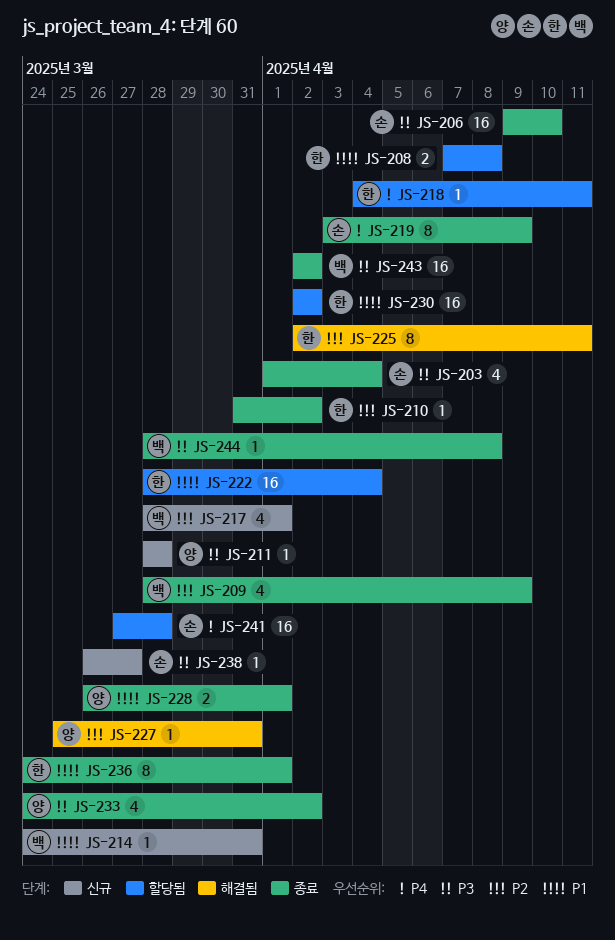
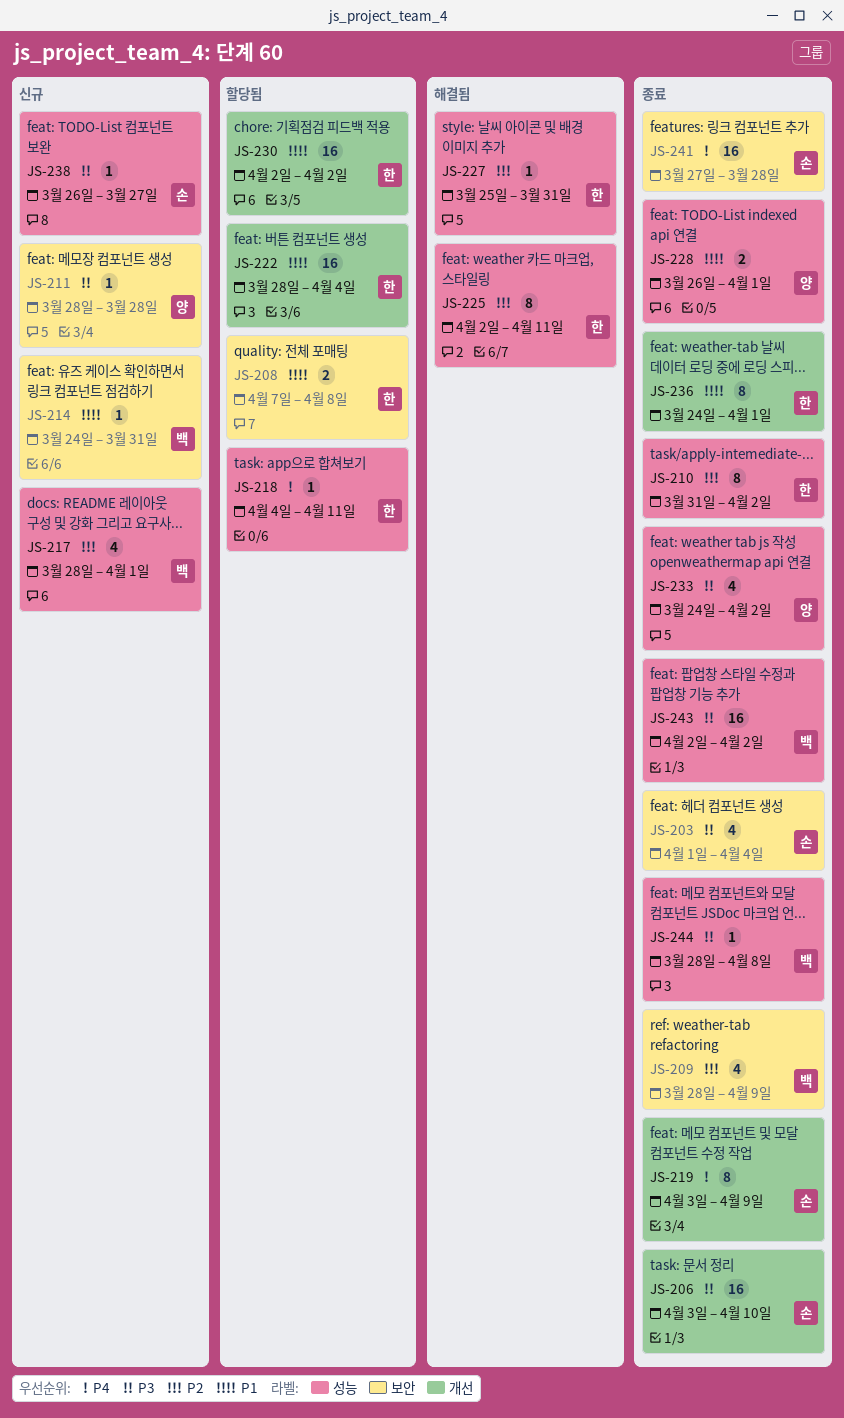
JS-206, start: Apr 9 -> Apr 3
JS-210, estimate: 1 -> 8
JS-227, owner: 양 -> 한
JS-241, status: 할당됨 -> 종료

